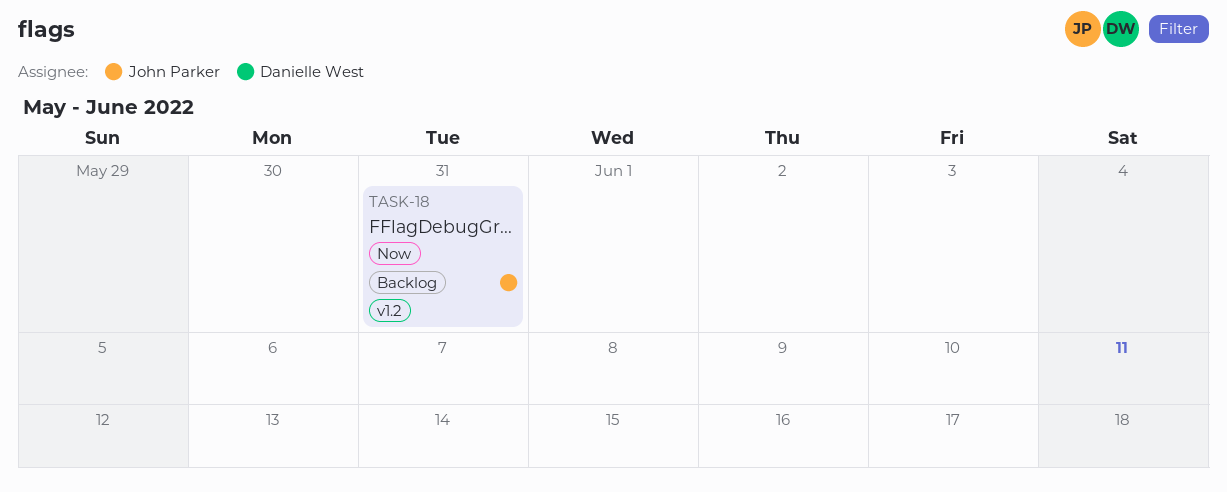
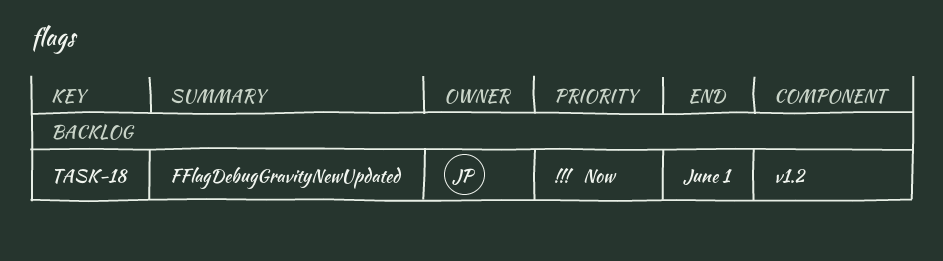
TASK-18, due: May 31 -> Jun 1

